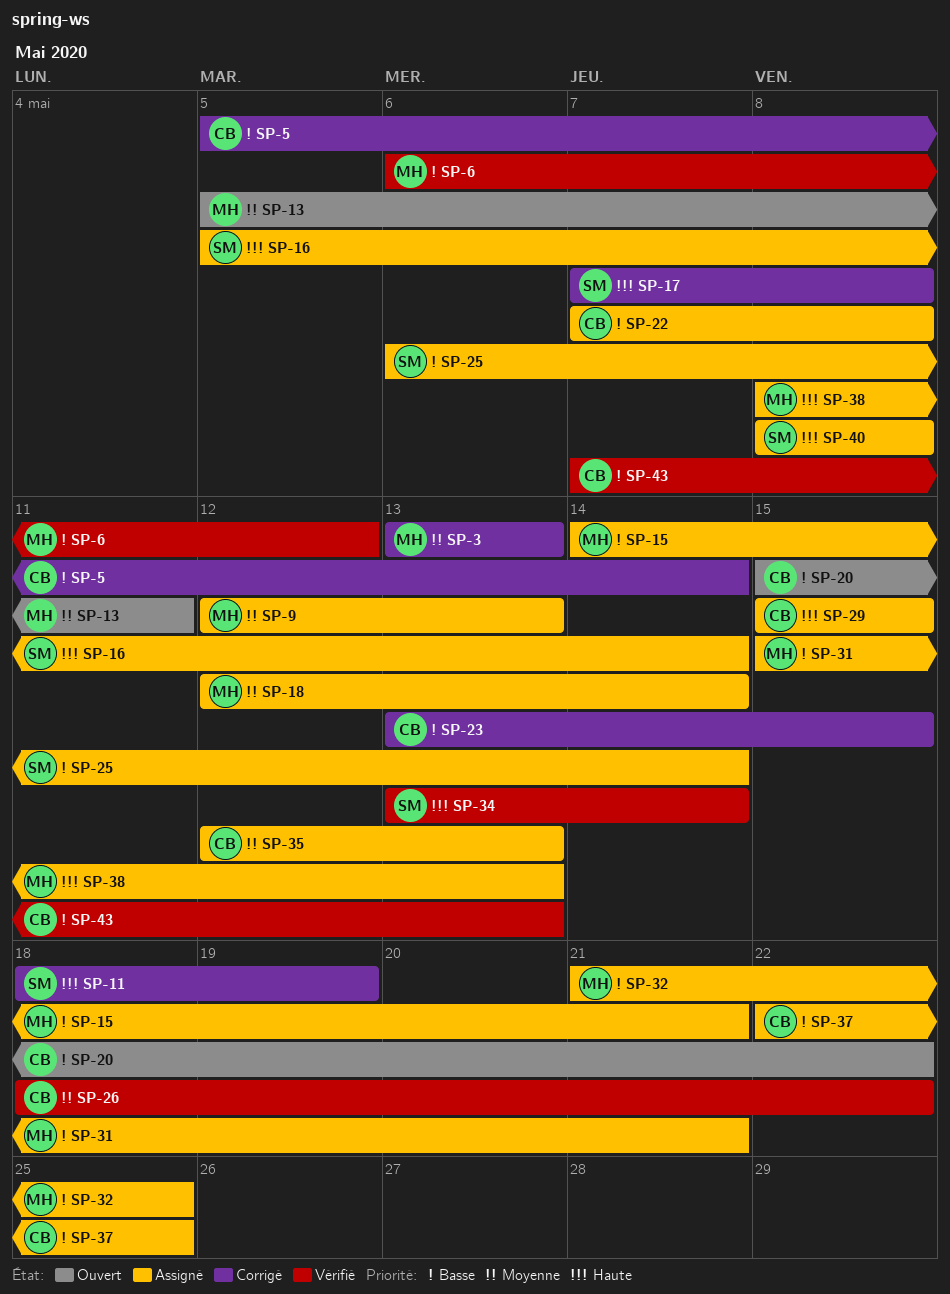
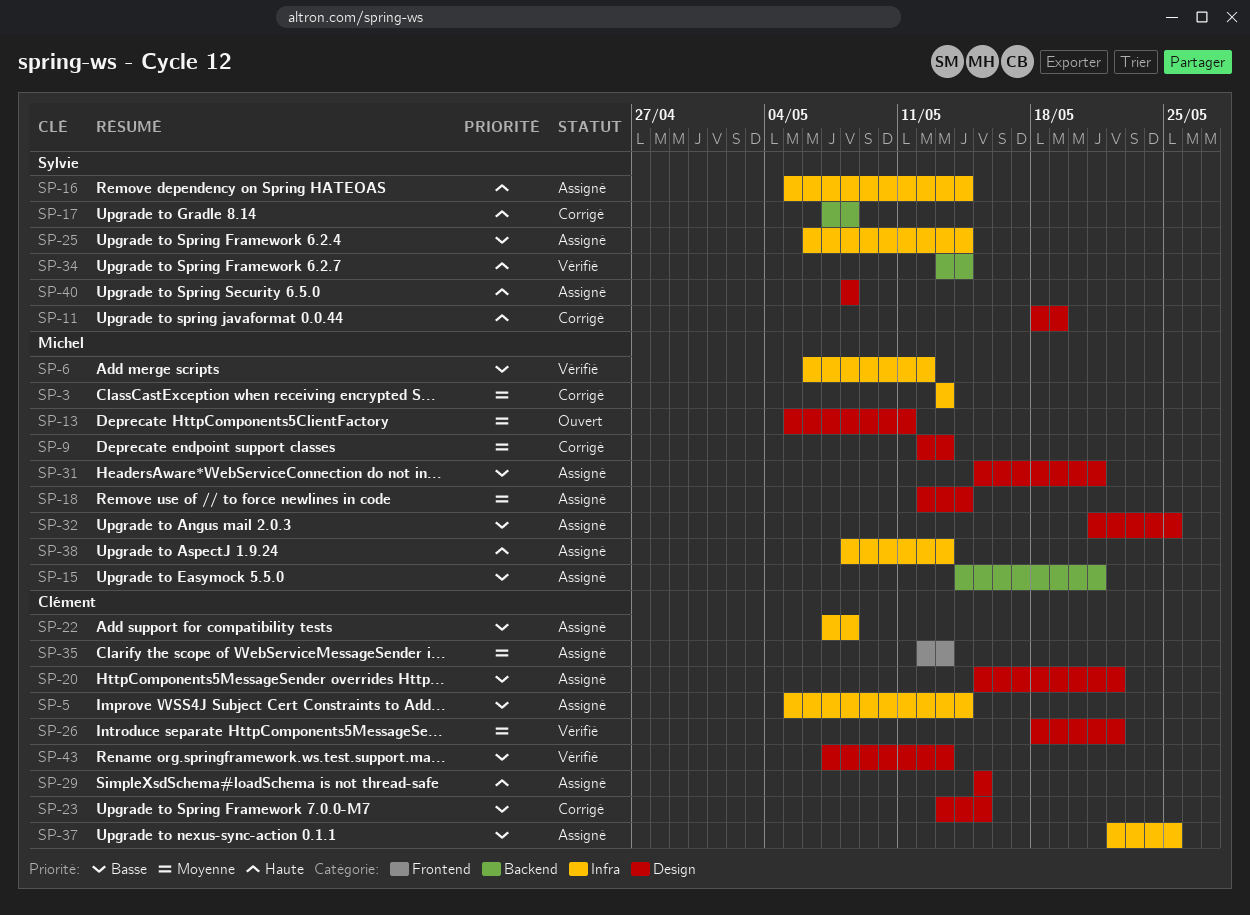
SP-5, status: Corrigé -> Assigné
SP-9, status: Assigné -> Corrigé
SP-20, status: Ouvert -> Assigné

